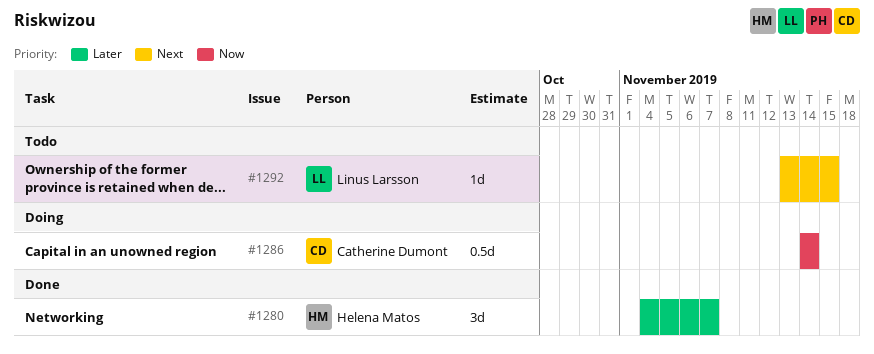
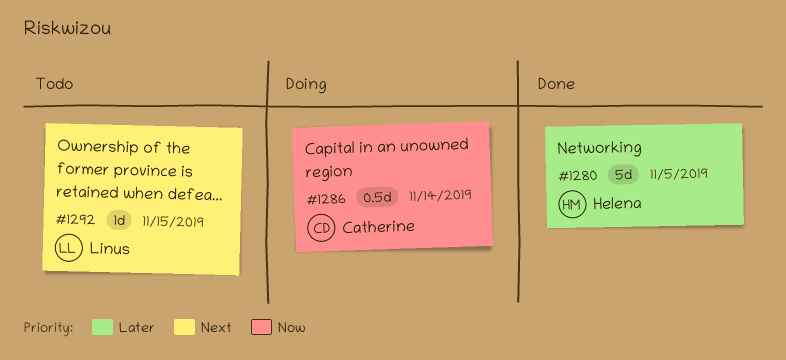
#1280, estimate: 3d -> 5d
#1280, due: Nov 7 -> Nov 5

